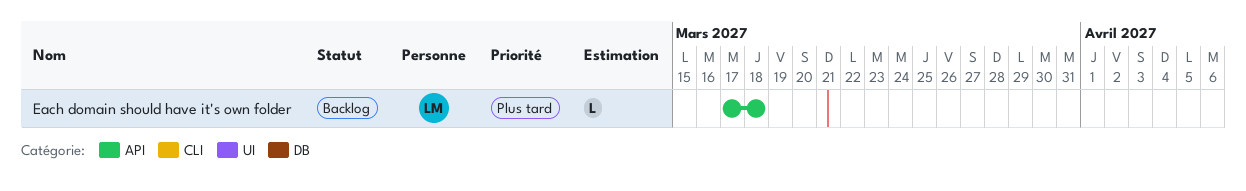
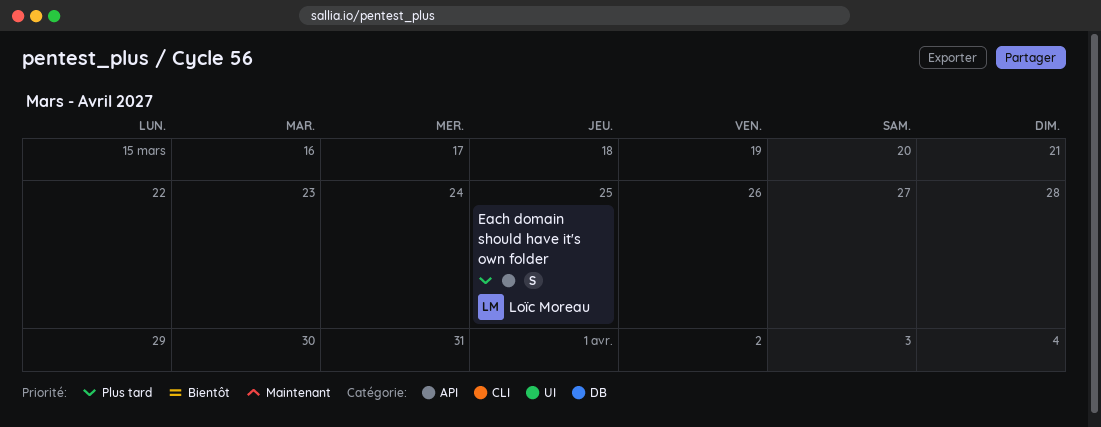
Each domain should have it's own folder, estimate: L -> S
Each domain should have it's own folder, due: Mar 18 -> Mar 25

